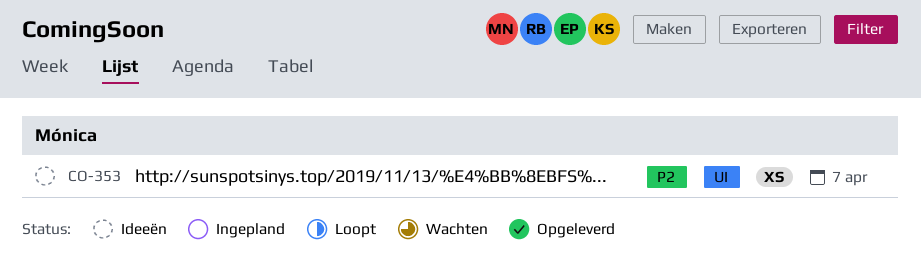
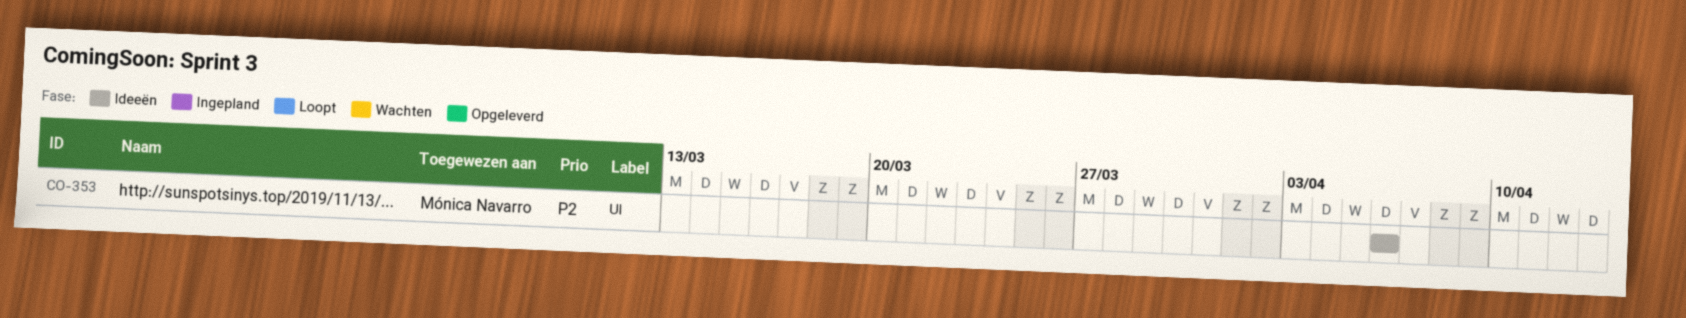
CO-353, due: Apr 7 -> Apr 6

